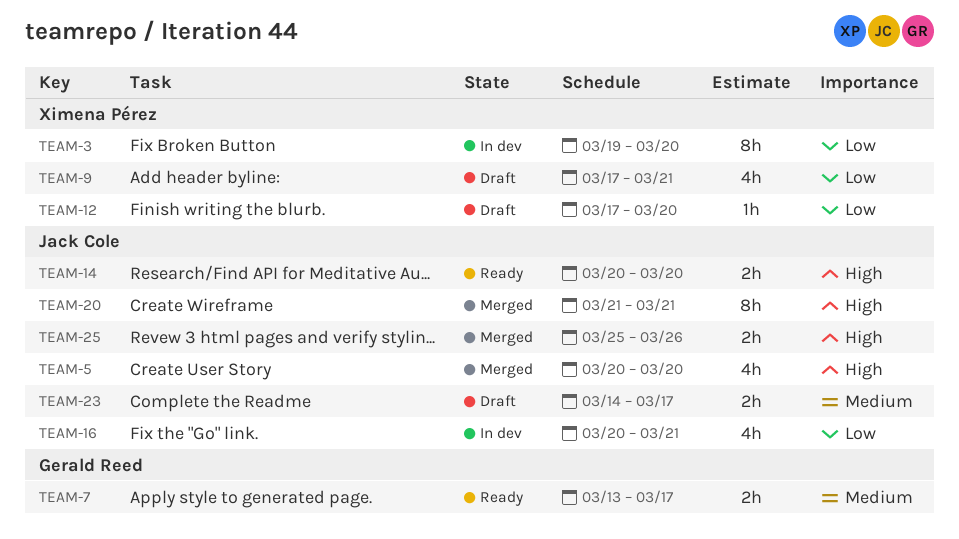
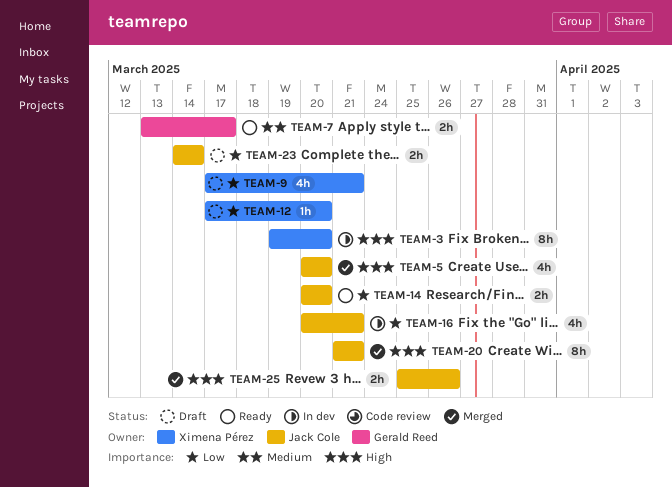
TEAM-3, priority: Low -> High
TEAM-14, priority: High -> Low
TEAM-23, priority: Medium -> Low
TEAM-23, due: Mar 17 -> Mar 14

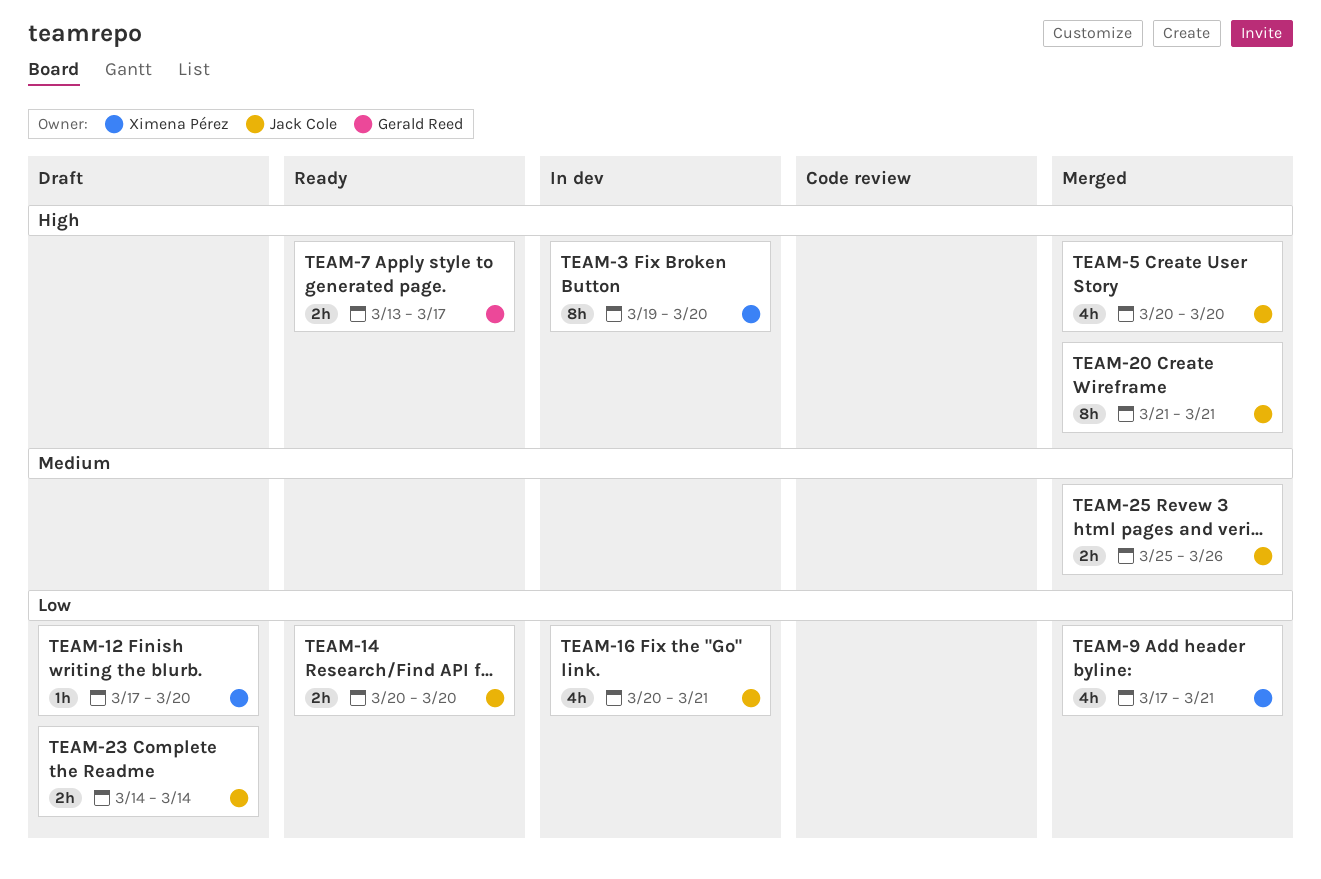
TEAM-7, priority: Medium -> High
TEAM-9, status: Draft -> Merged
TEAM-25, priority: High -> Medium

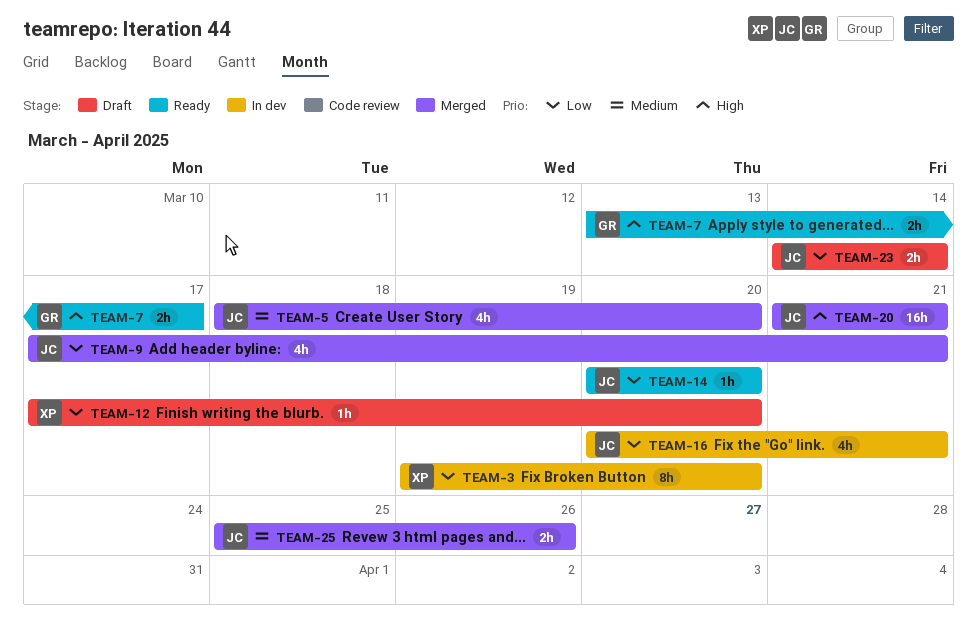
TEAM-3, priority: High -> Low
TEAM-5, priority: High -> Medium
TEAM-5, start: Mar 20 -> Mar 18
TEAM-9, owner: Ximena Pérez -> Jack Cole
TEAM-14, estimate: 2h -> 1h
TEAM-20, estimate: 8h -> 16h

